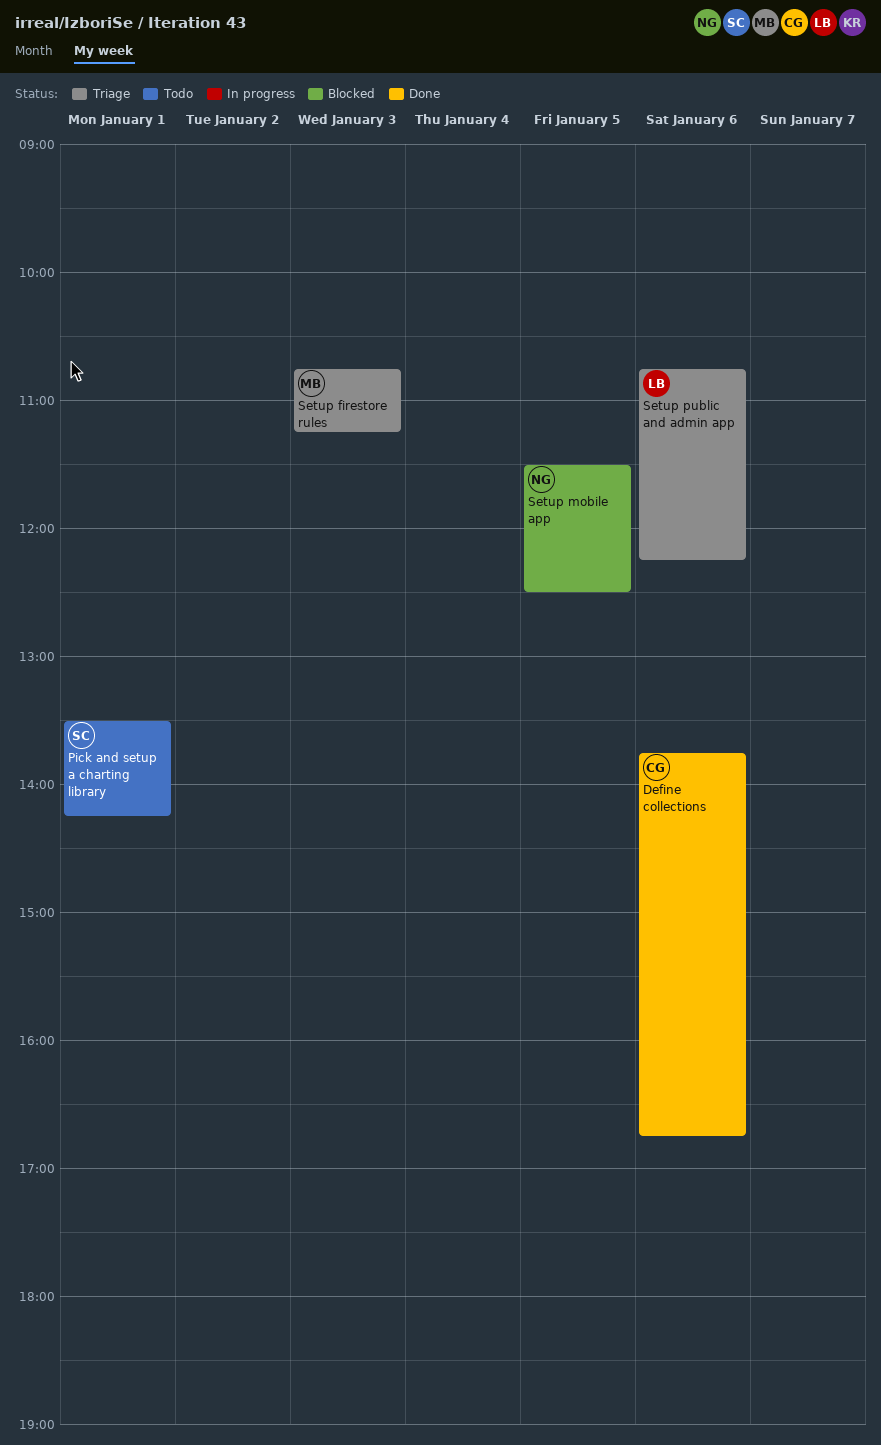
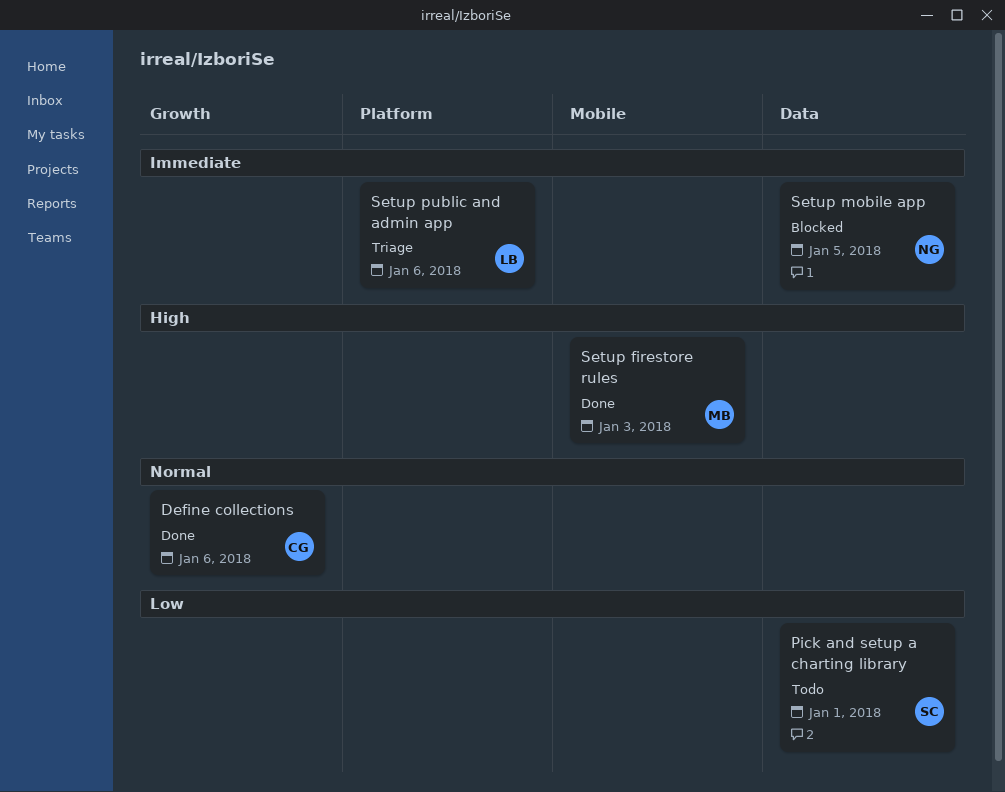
Setup firestore rules, status: Triage -> Done

